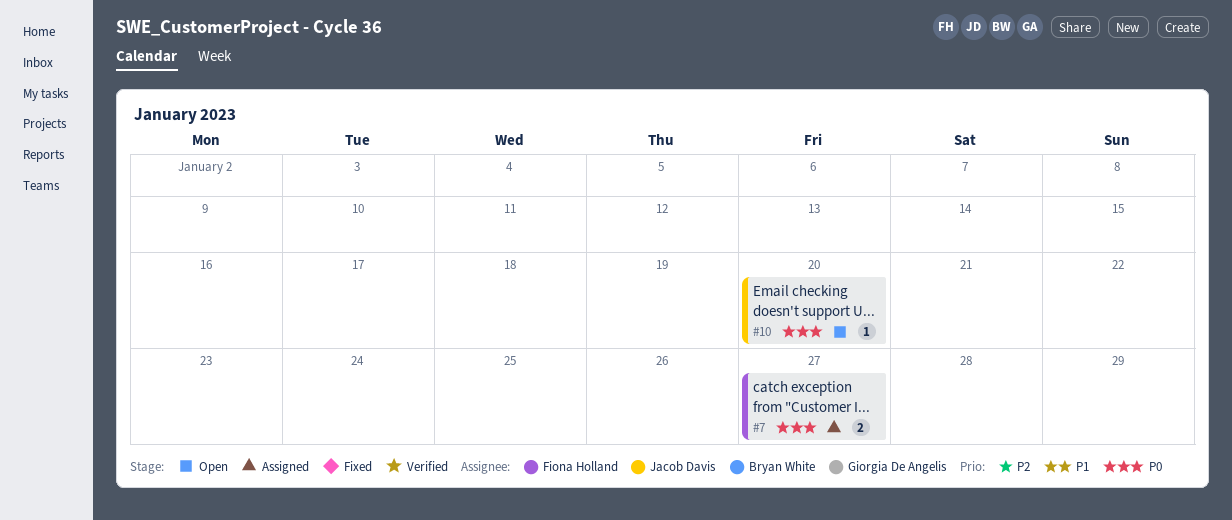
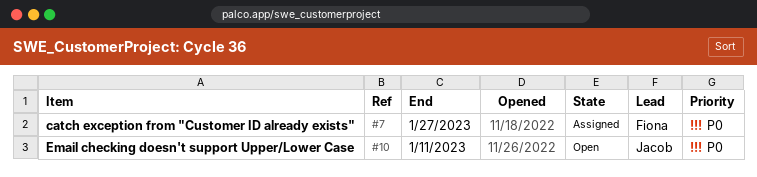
#10, due: Jan 20 -> Jan 11

